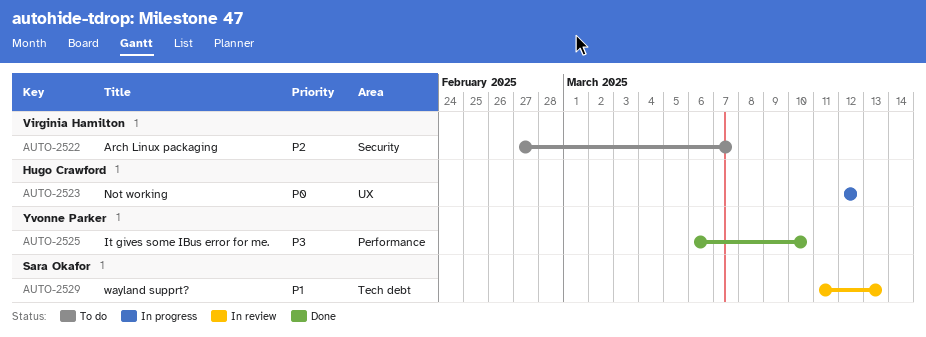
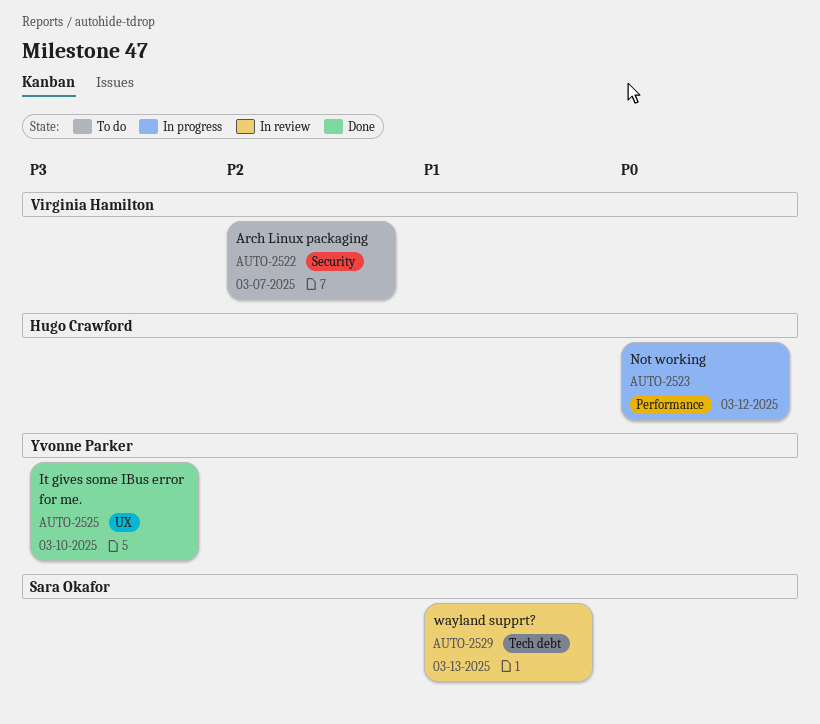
AUTO-2523, label: UX -> Performance
AUTO-2525, label: Performance -> UX

